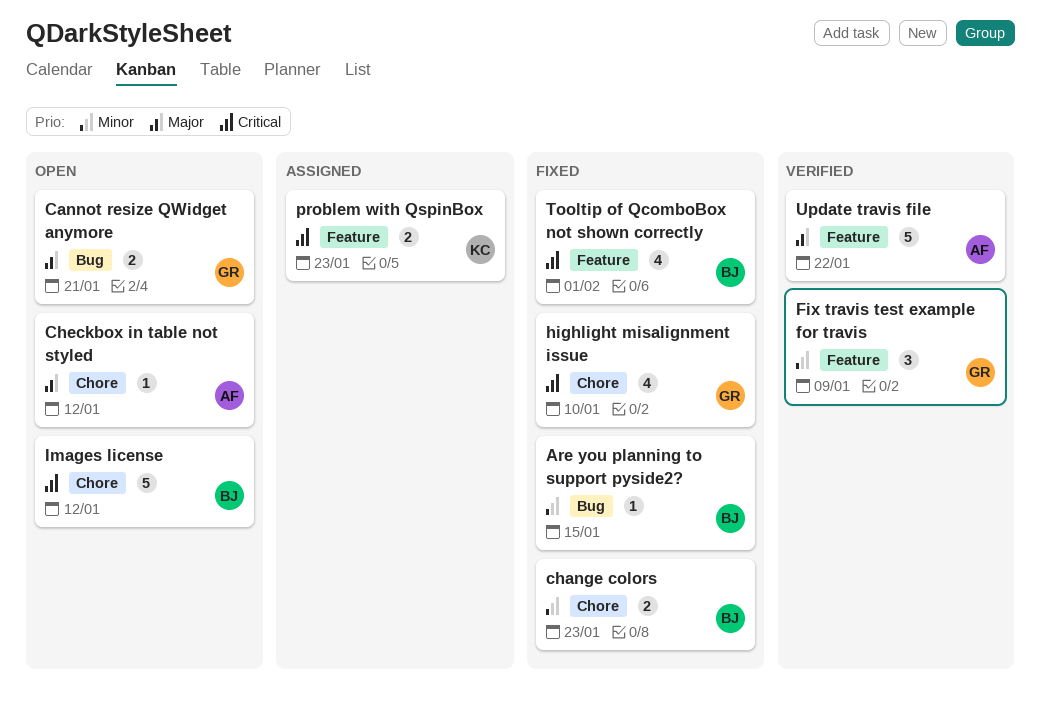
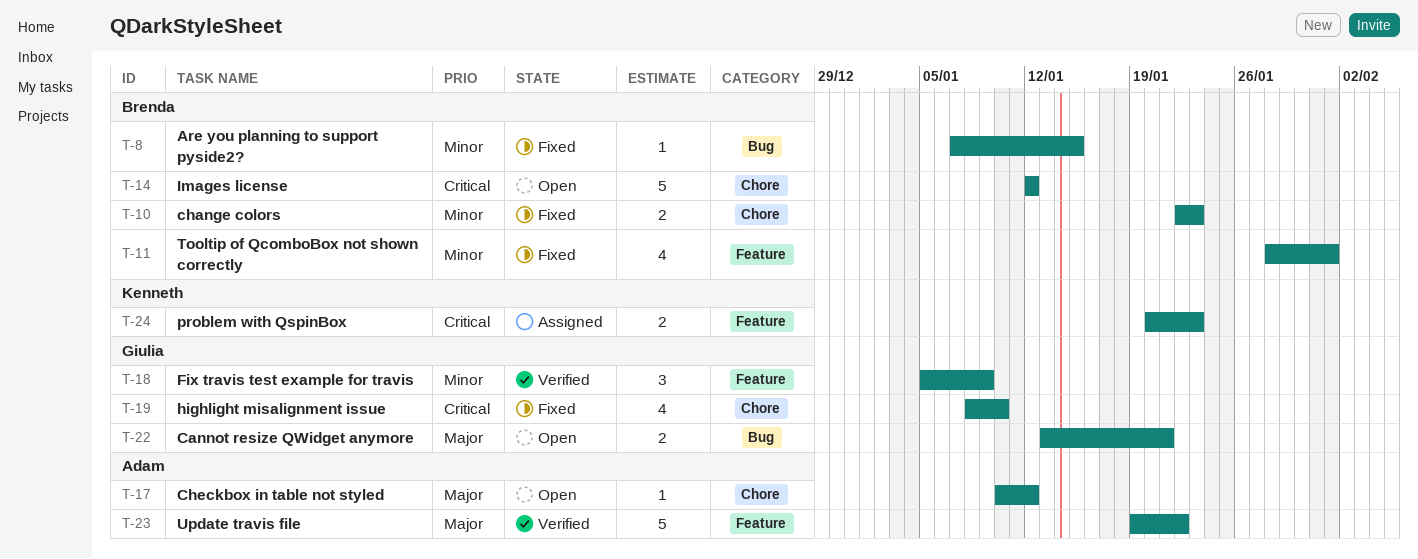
Tooltip of QcomboBox not shown correctly, priority: Critical -> Minor

